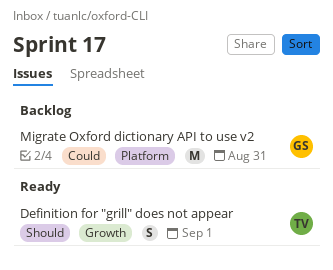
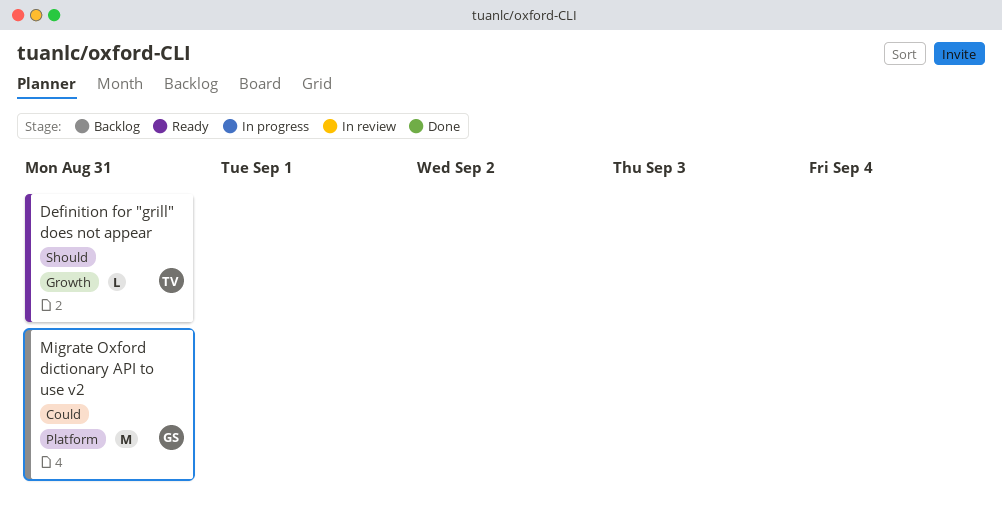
Definition for "grill" does not appear, estimate: S -> L
Definition for "grill" does not appear, due: Sep 1 -> Aug 31

